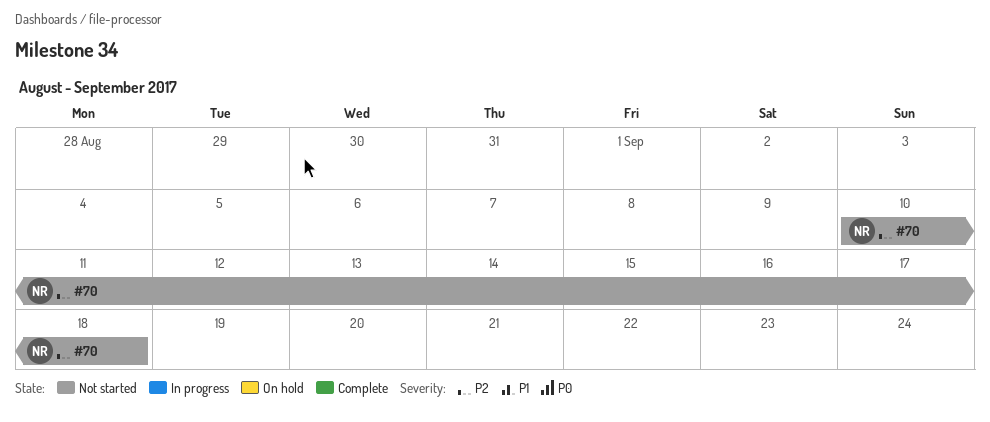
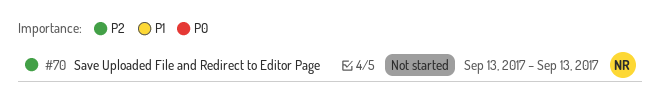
#70, start: Sep 10 -> Sep 13
#70, due: Sep 18 -> Sep 13

